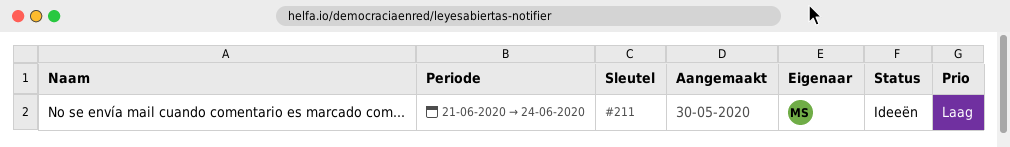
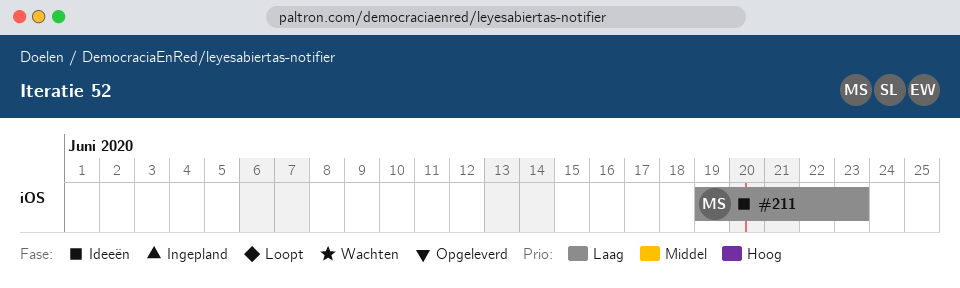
#211, start: Jun 21 -> Jun 19
#211, due: Jun 24 -> Jun 23

